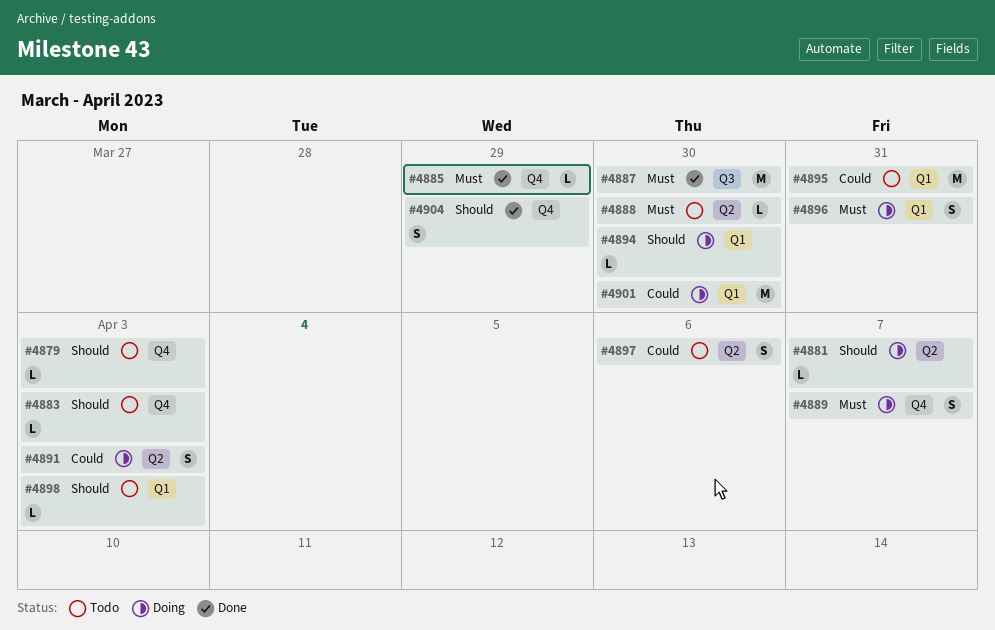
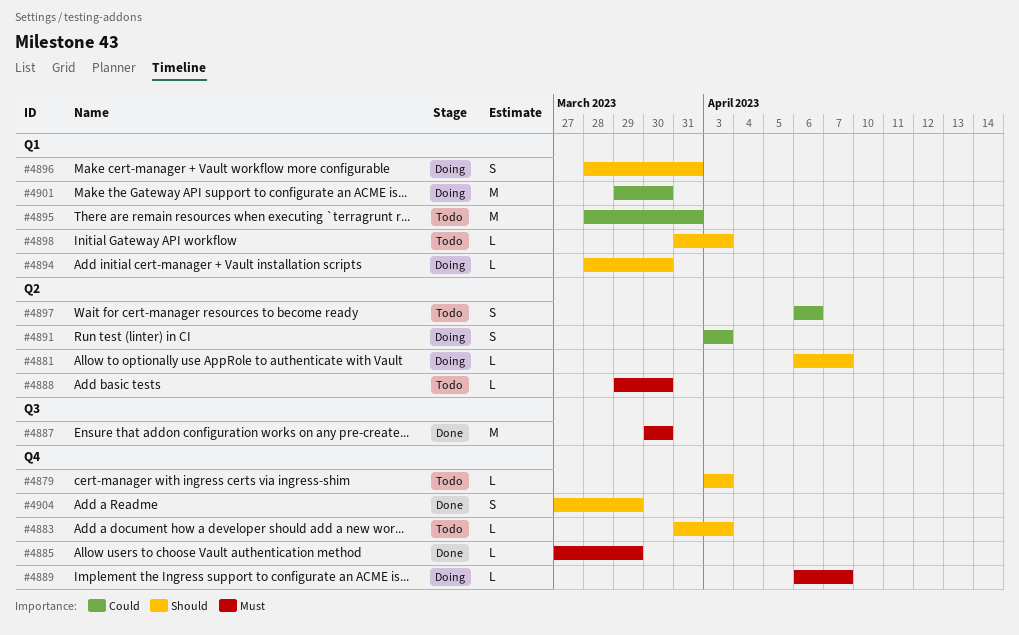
#4889, estimate: S -> L
#4896, priority: Must -> Should

